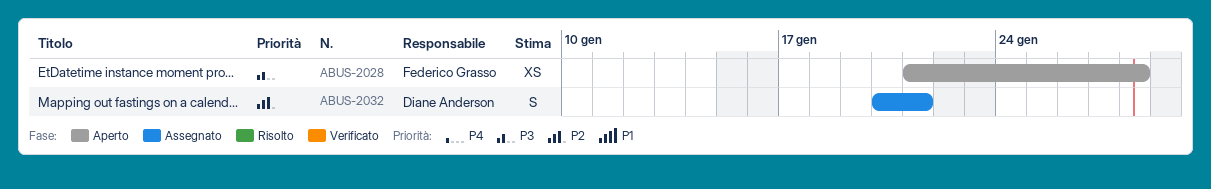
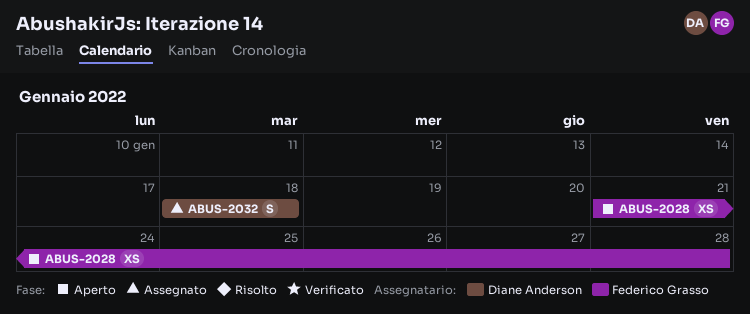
ABUS-2032, start: Jan 20 -> Jan 18
ABUS-2032, due: Jan 21 -> Jan 18

